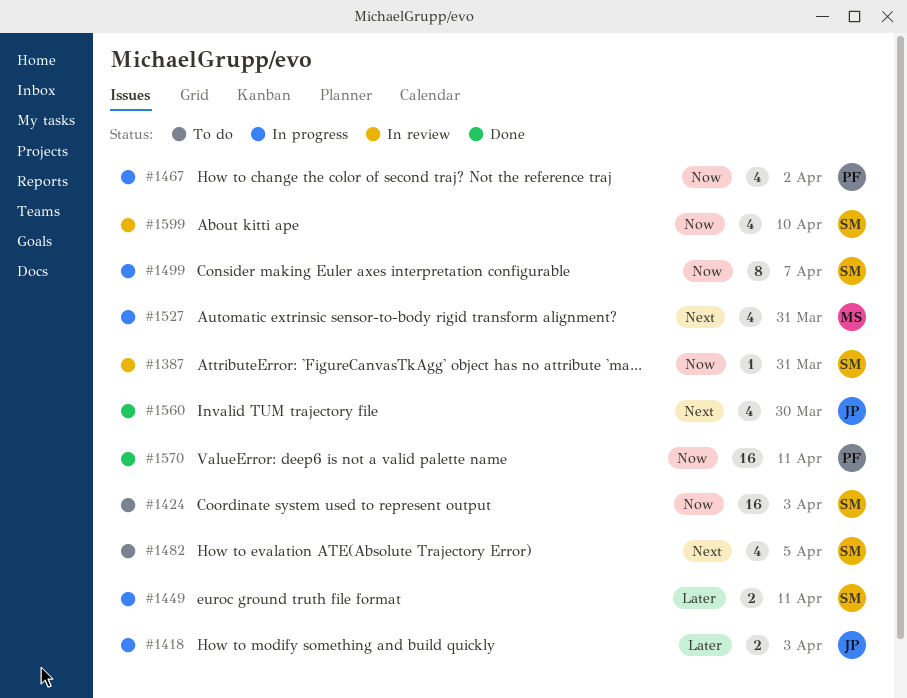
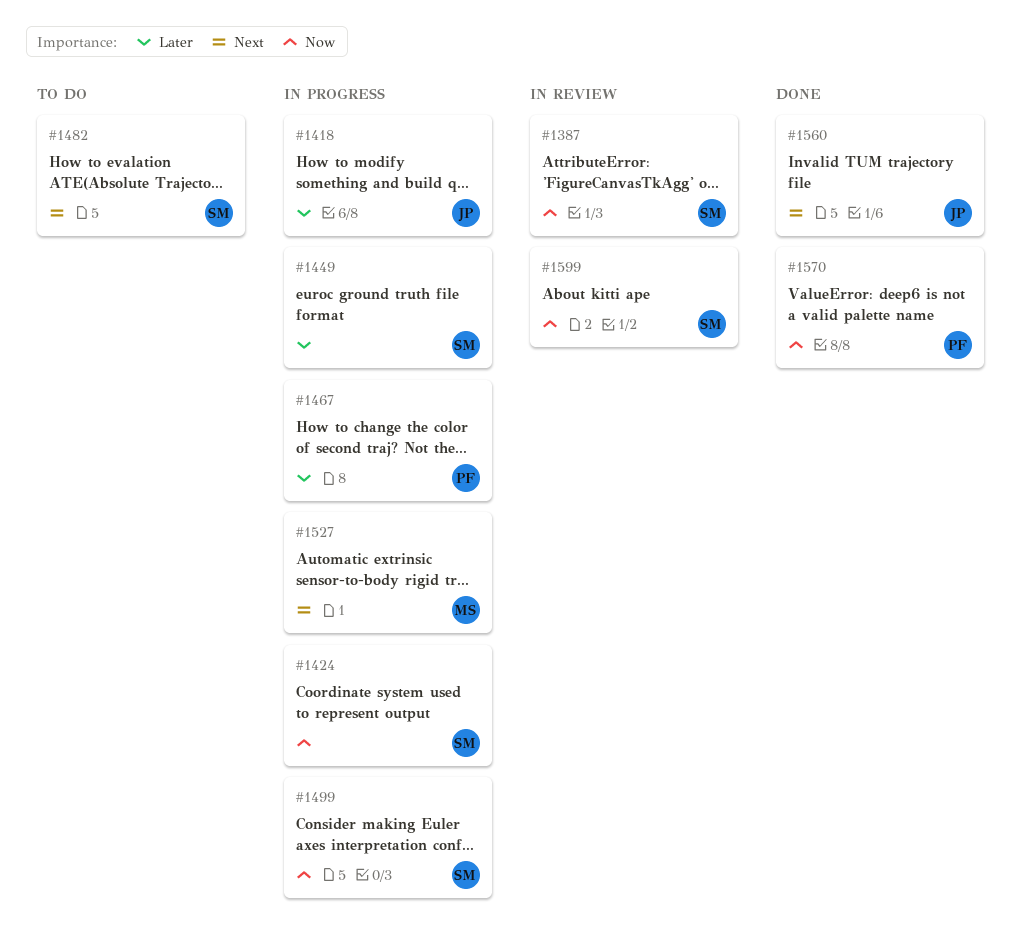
#1424, status: To do -> In progress
#1467, priority: Now -> Later

